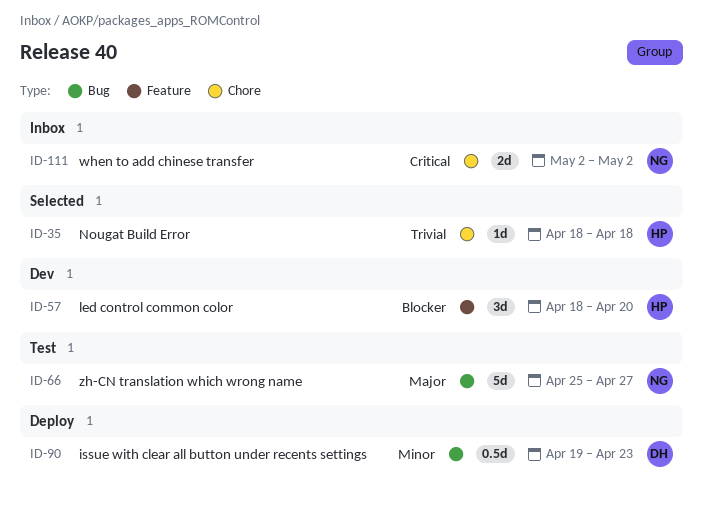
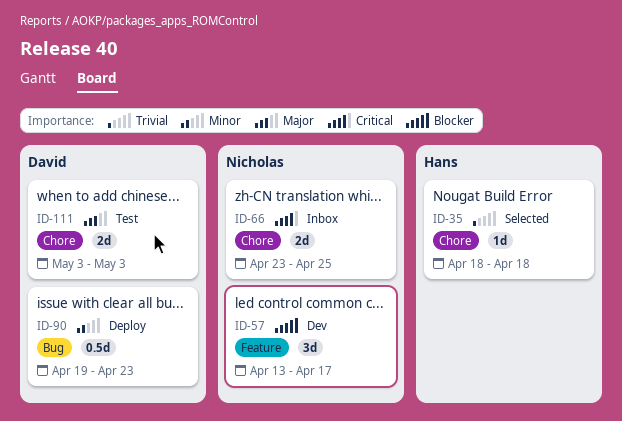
ID-57, owner: Hans -> Nicholas
ID-57, start: Apr 18 -> Apr 13
ID-57, due: Apr 20 -> Apr 17
ID-66, status: Test -> Inbox
ID-66, priority: Major -> Critical
ID-66, label: Bug -> Chore
ID-66, estimate: 5d -> 2d
ID-66, start: Apr 25 -> Apr 23
ID-66, due: Apr 27 -> Apr 25
ID-111, status: Inbox -> Test
ID-111, owner: Nicholas -> David
ID-111, priority: Critical -> Major
ID-111, start: May 2 -> May 3
ID-111, due: May 2 -> May 3

